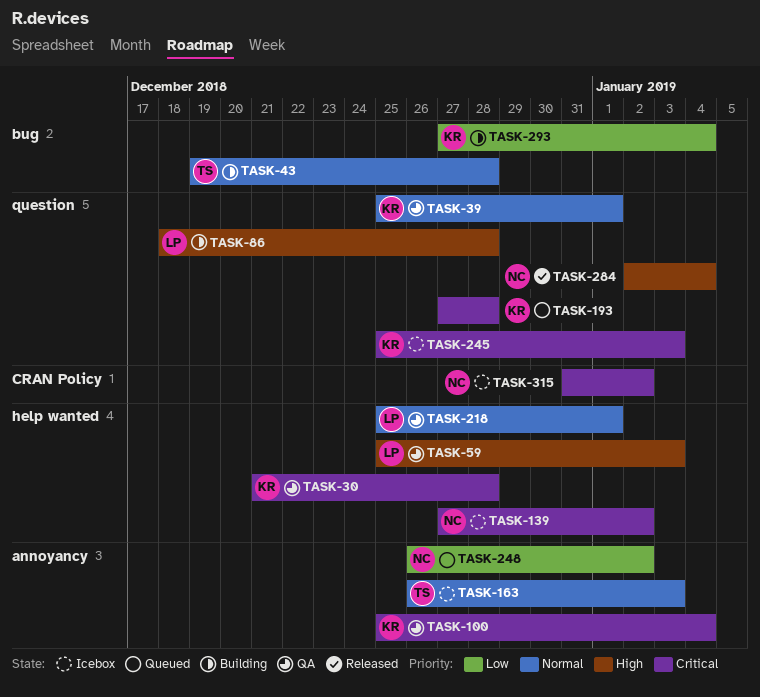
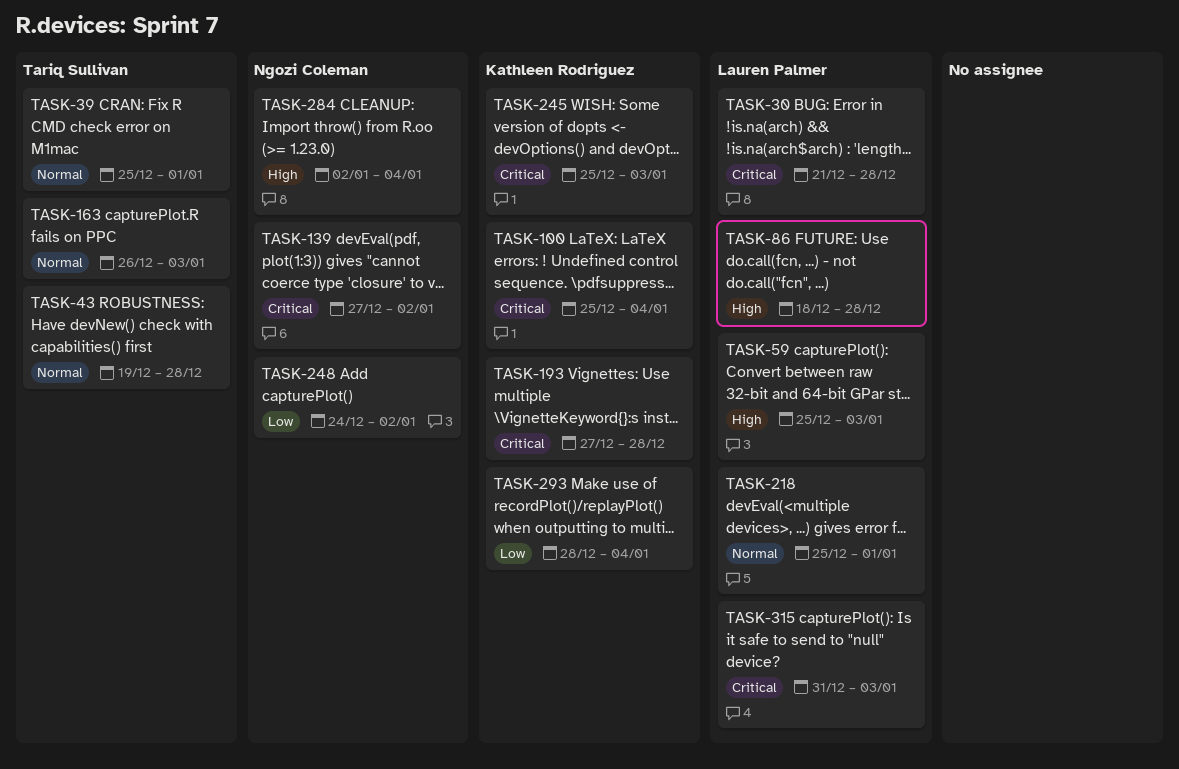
TASK-30, owner: Kathleen Rodriguez -> Lauren Palmer
TASK-39, owner: Kathleen Rodriguez -> Tariq Sullivan
TASK-248, start: Dec 26 -> Dec 24
TASK-293, start: Dec 27 -> Dec 28
TASK-315, owner: Ngozi Coleman -> Lauren Palmer
TASK-315, due: Jan 2 -> Jan 3

